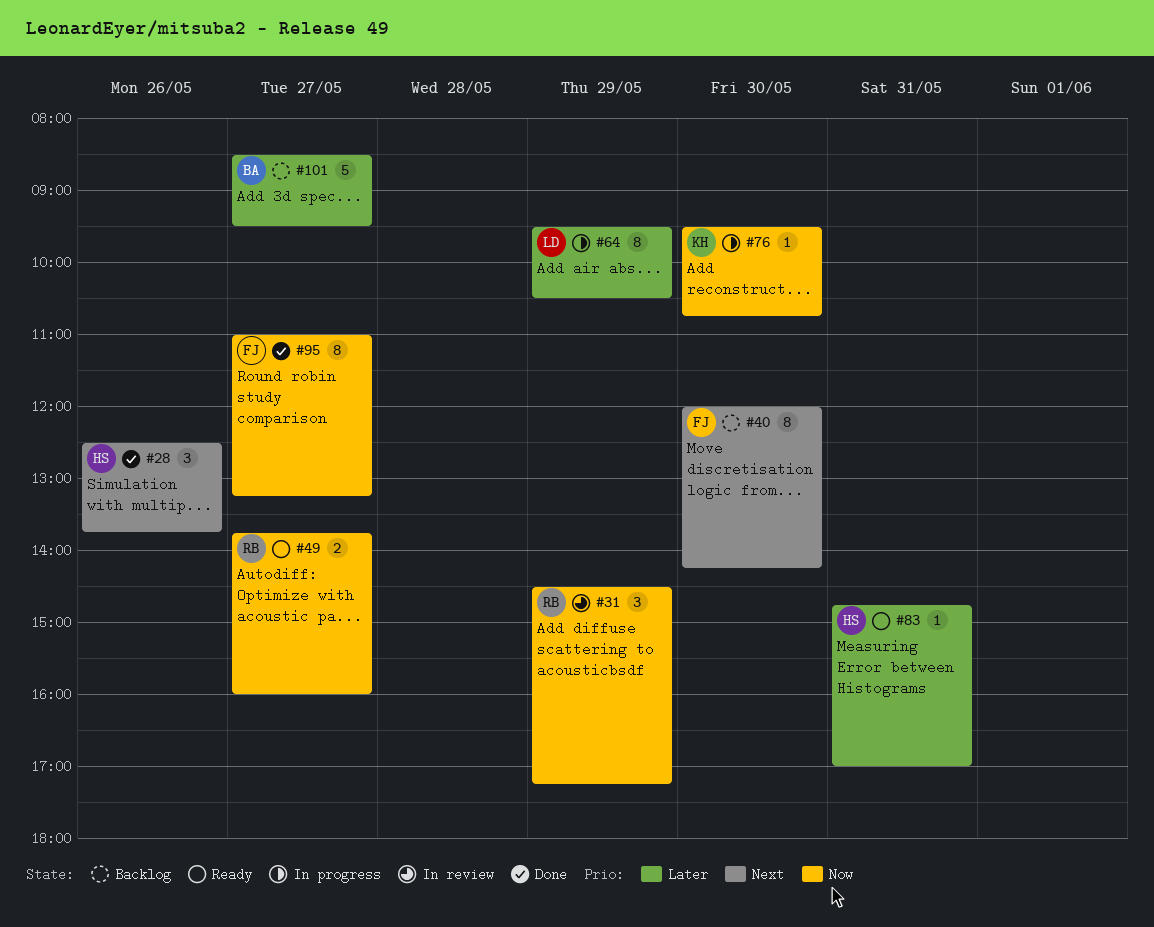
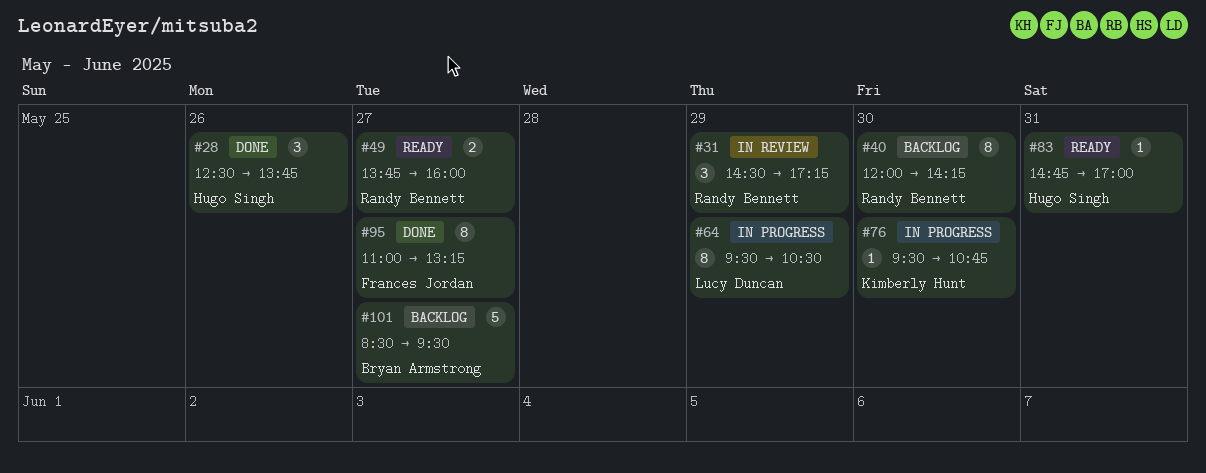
#40, owner: Frances Jordan -> Randy Bennett

